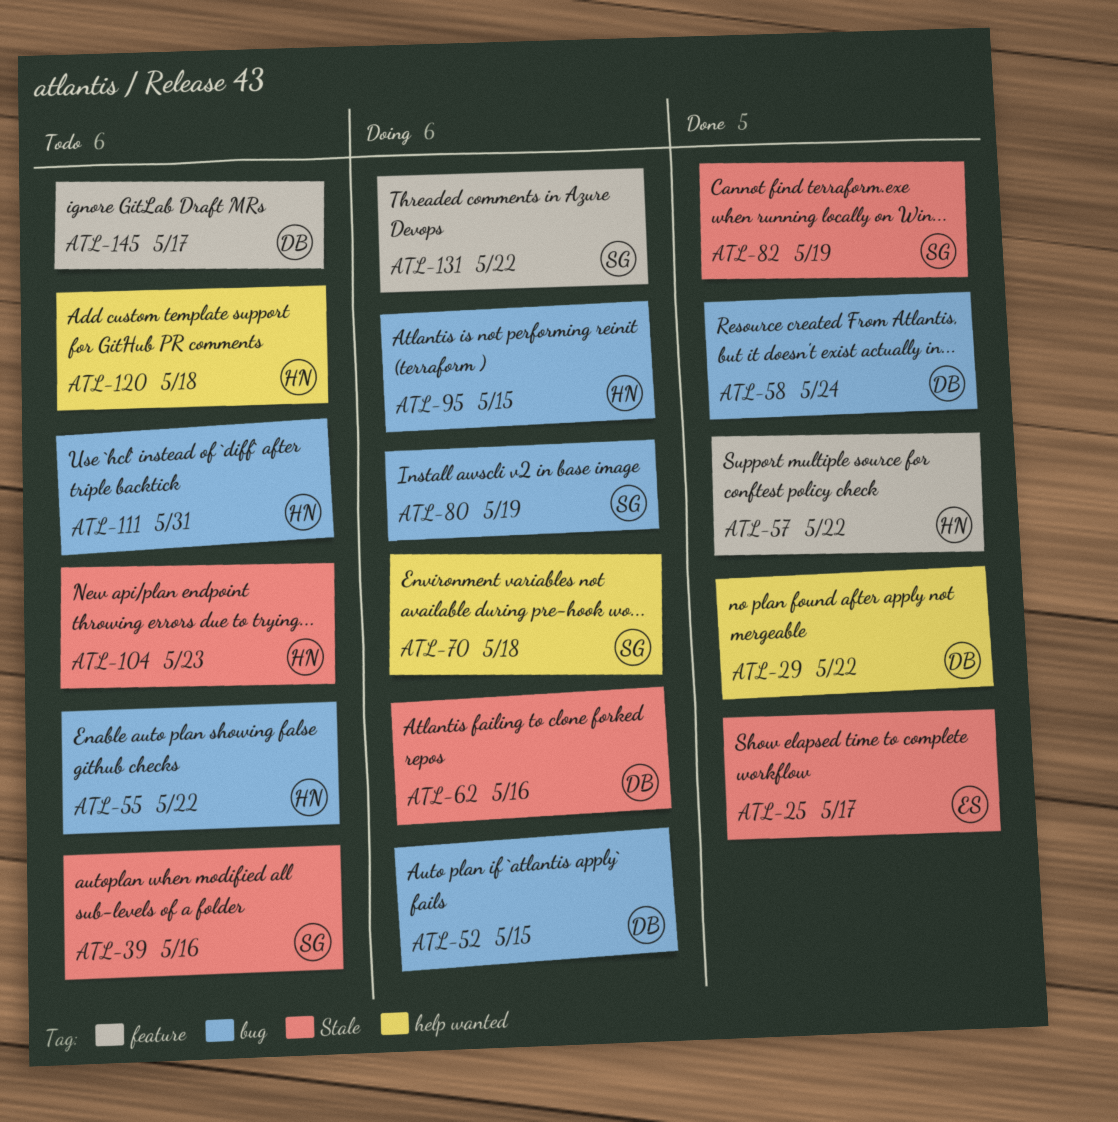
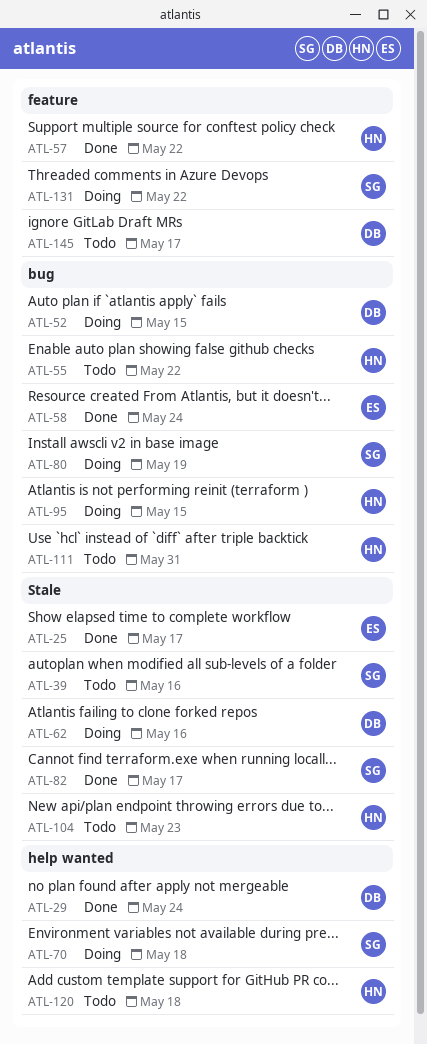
ATL-29, due: May 22 -> May 24
ATL-58, owner: DB -> ES
ATL-82, due: May 19 -> May 17

